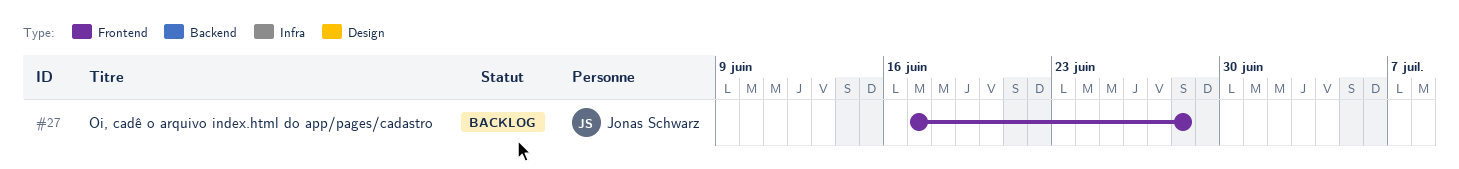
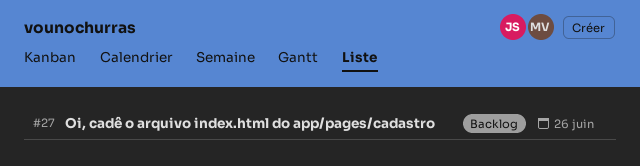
#27, due: Jun 28 -> Jun 26

